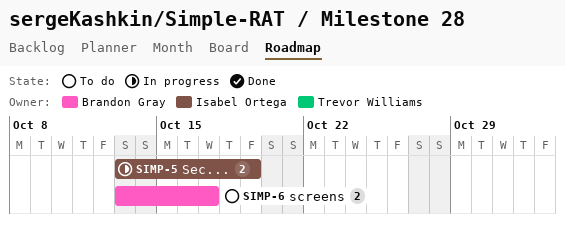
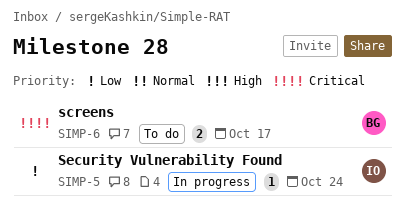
SIMP-5, estimate: 2 -> 1
SIMP-5, due: Oct 19 -> Oct 24

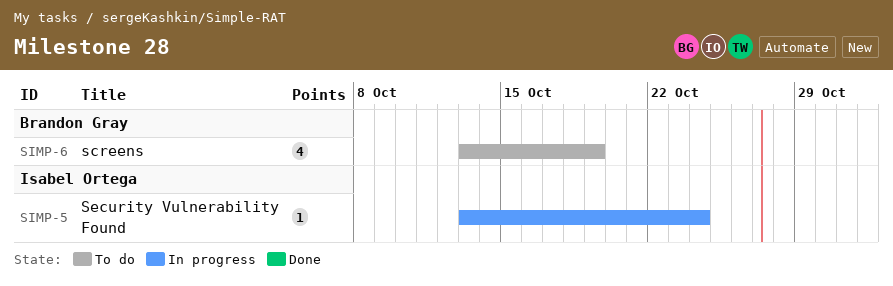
SIMP-6, estimate: 2 -> 4
SIMP-6, due: Oct 17 -> Oct 19

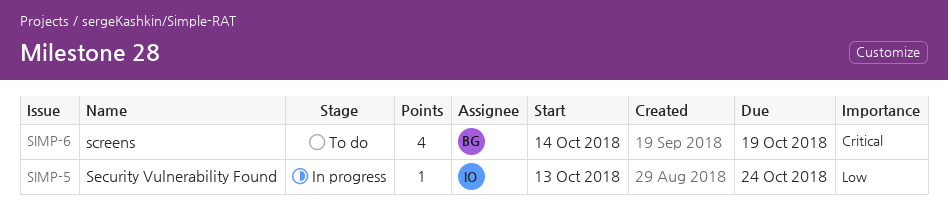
SIMP-6, start: Oct 13 -> Oct 14

